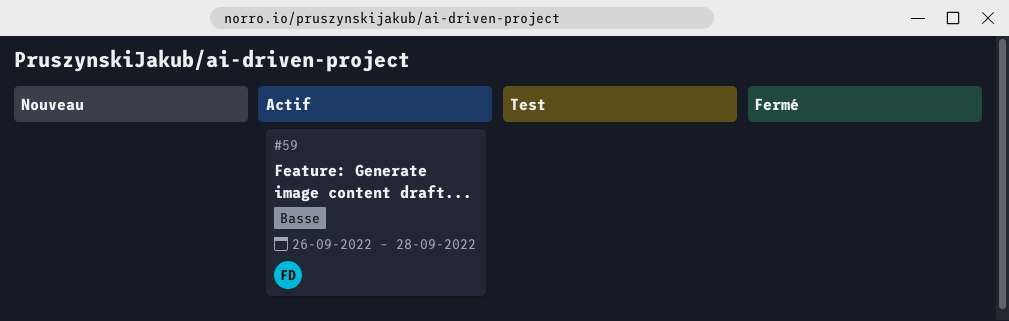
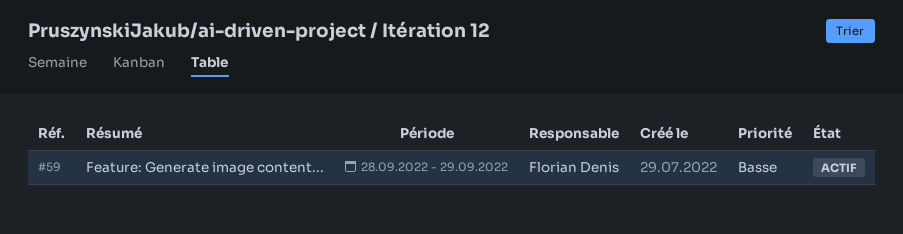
#59, start: Sep 26 -> Sep 28
#59, due: Sep 28 -> Sep 29

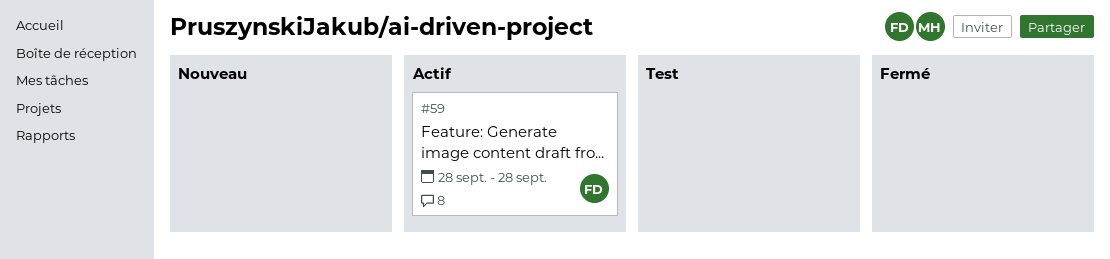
#59, due: Sep 29 -> Sep 28

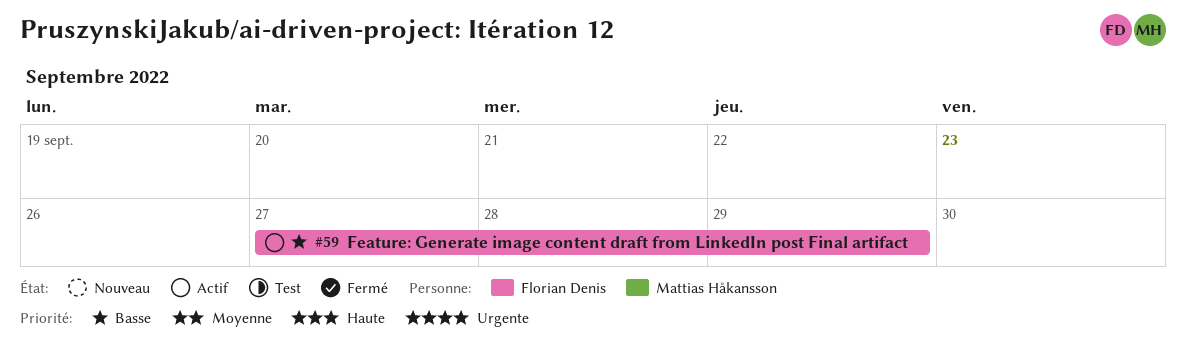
#59, start: Sep 28 -> Sep 27
#59, due: Sep 28 -> Sep 29

